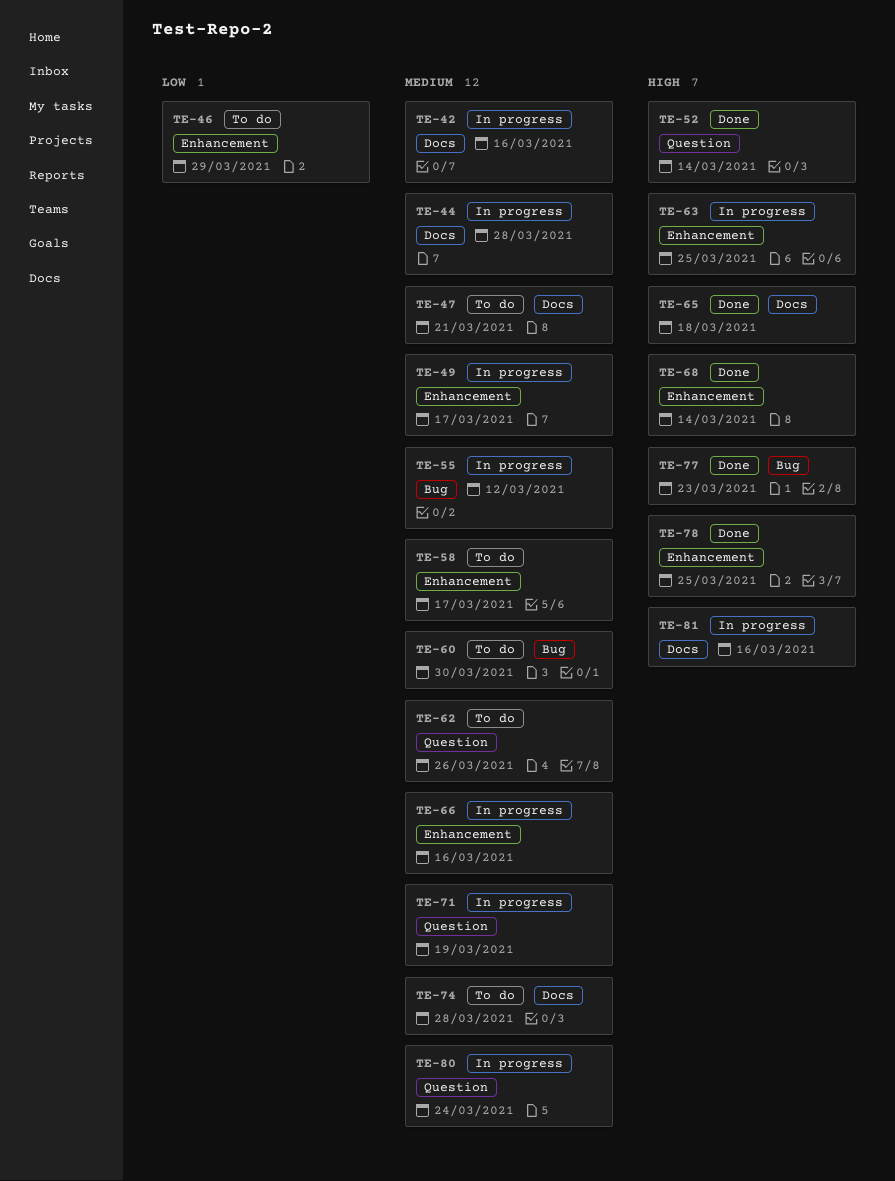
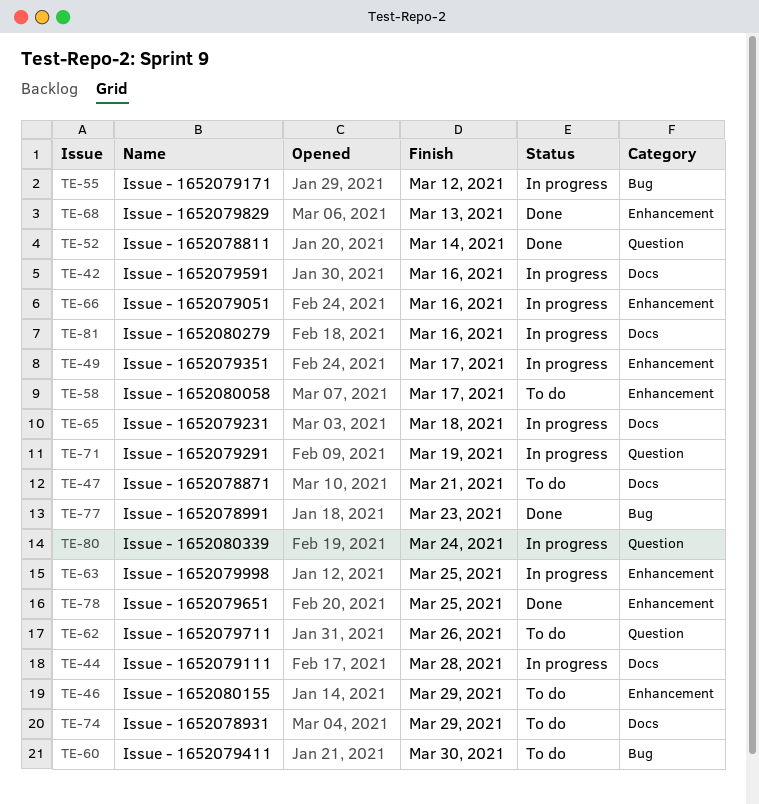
TE-65, status: Done -> In progress
TE-68, due: Mar 14 -> Mar 13
TE-74, due: Mar 28 -> Mar 29

